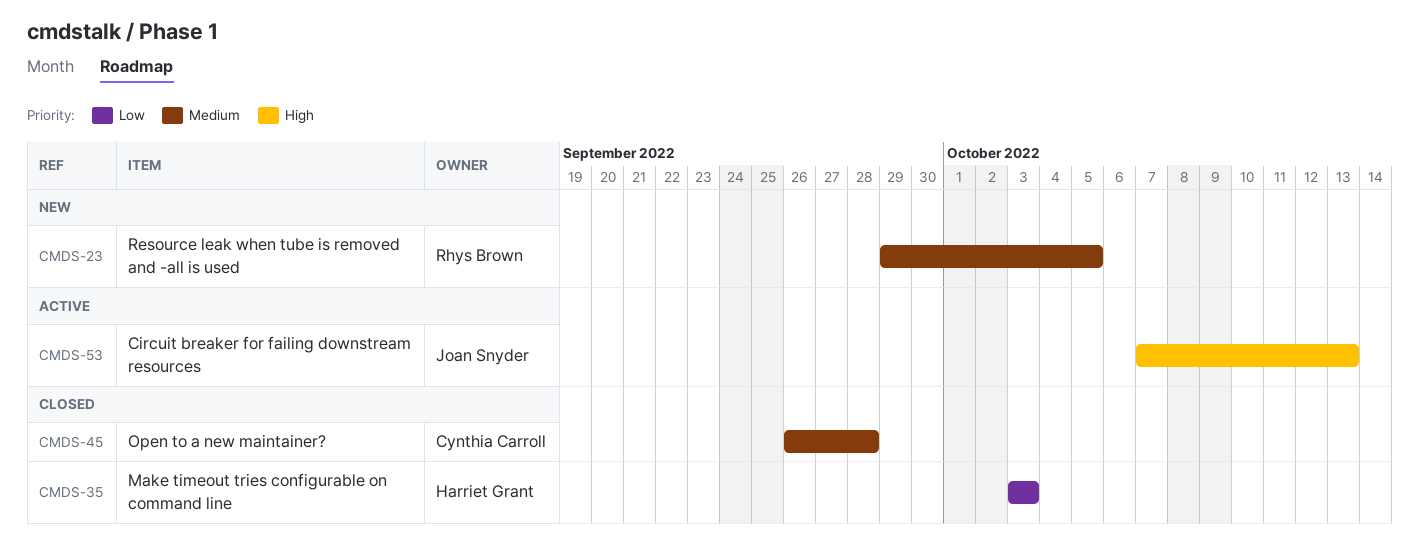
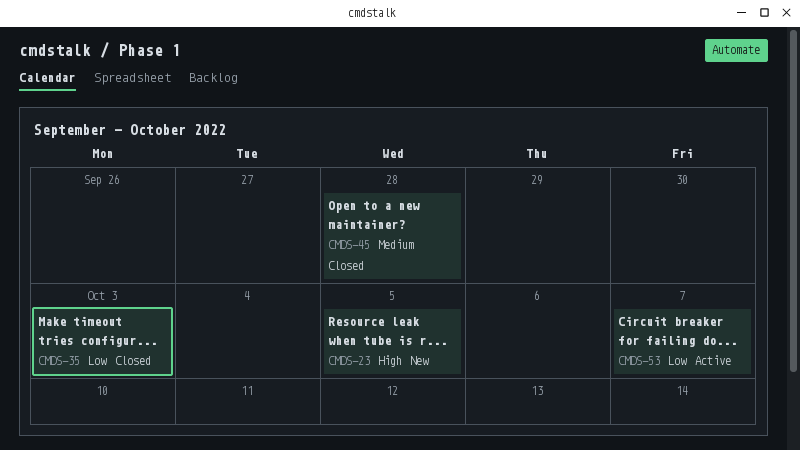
CMDS-23, priority: Medium -> High
CMDS-53, priority: High -> Low
CMDS-53, due: Oct 13 -> Oct 7

